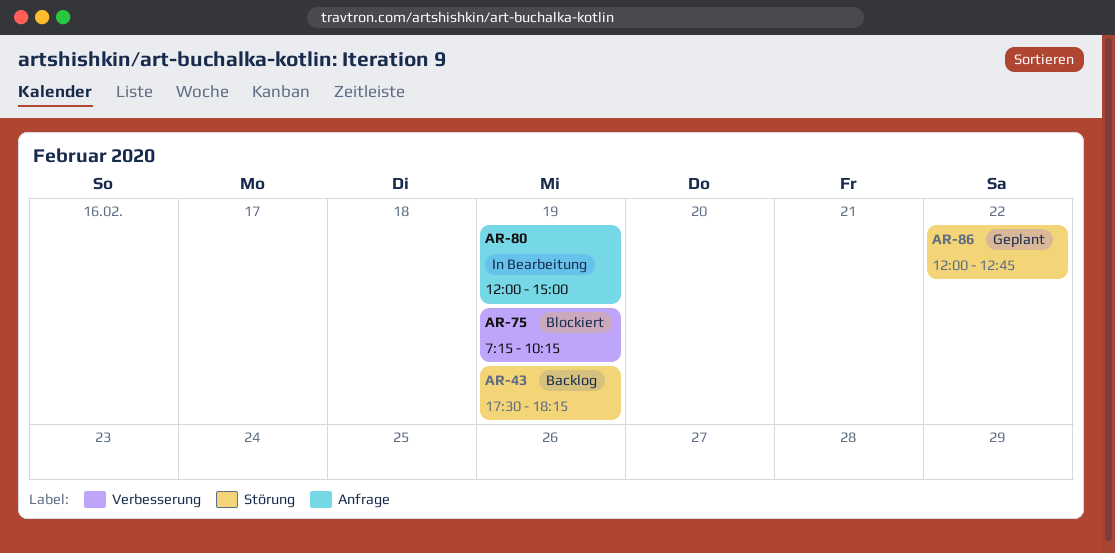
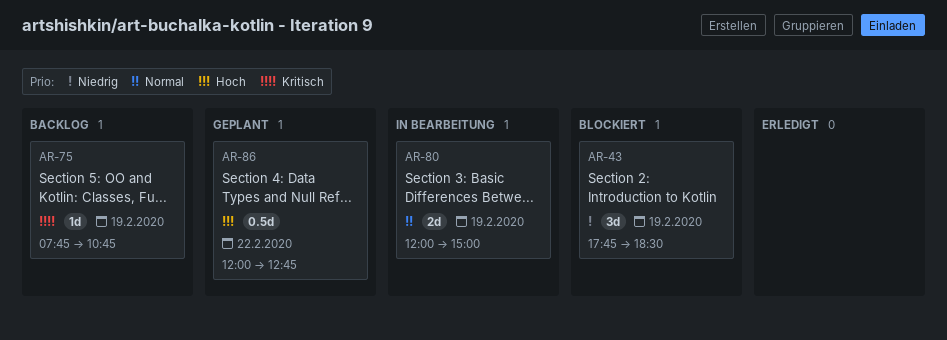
AR-43, status: Backlog -> Blockiert
AR-43, begins: 17:30 -> 17:45
AR-43, ends: 18:15 -> 18:30
AR-75, status: Blockiert -> Backlog
AR-75, begins: 07:15 -> 07:45
AR-75, ends: 10:15 -> 10:45

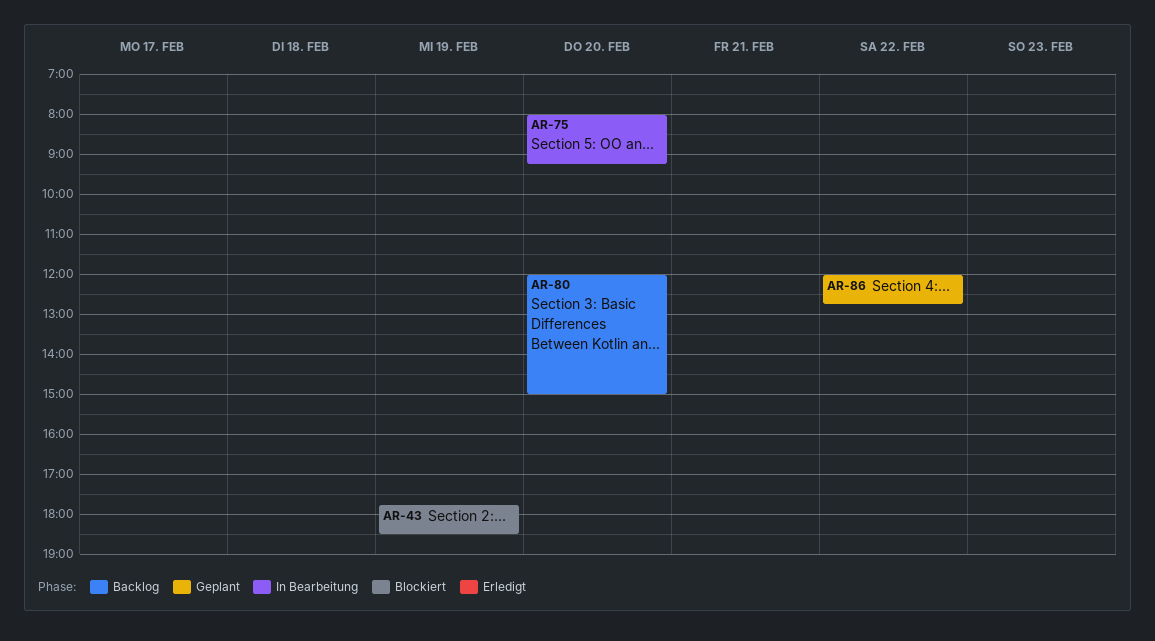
AR-75, status: Backlog -> In Bearbeitung
AR-75, day: Feb 19 -> Feb 20
AR-75, begins: 07:45 -> 08:00
AR-75, ends: 10:45 -> 09:15
AR-80, status: In Bearbeitung -> Backlog
AR-80, day: Feb 19 -> Feb 20

